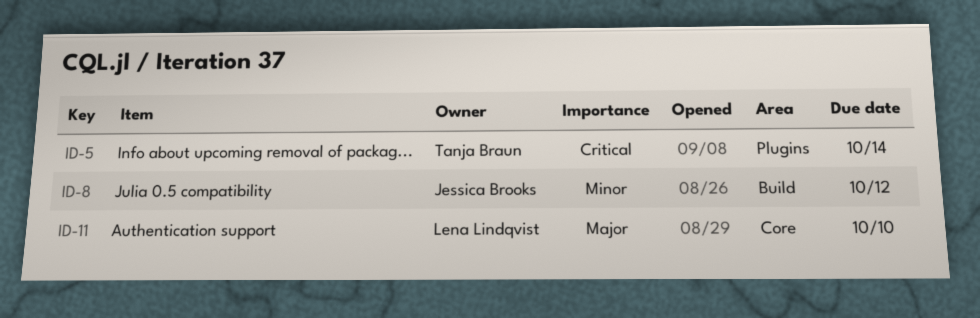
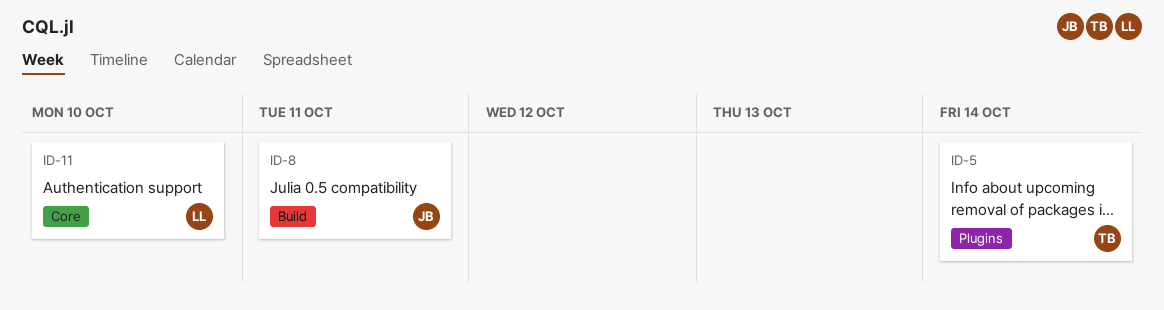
ID-8, due: Oct 12 -> Oct 11

